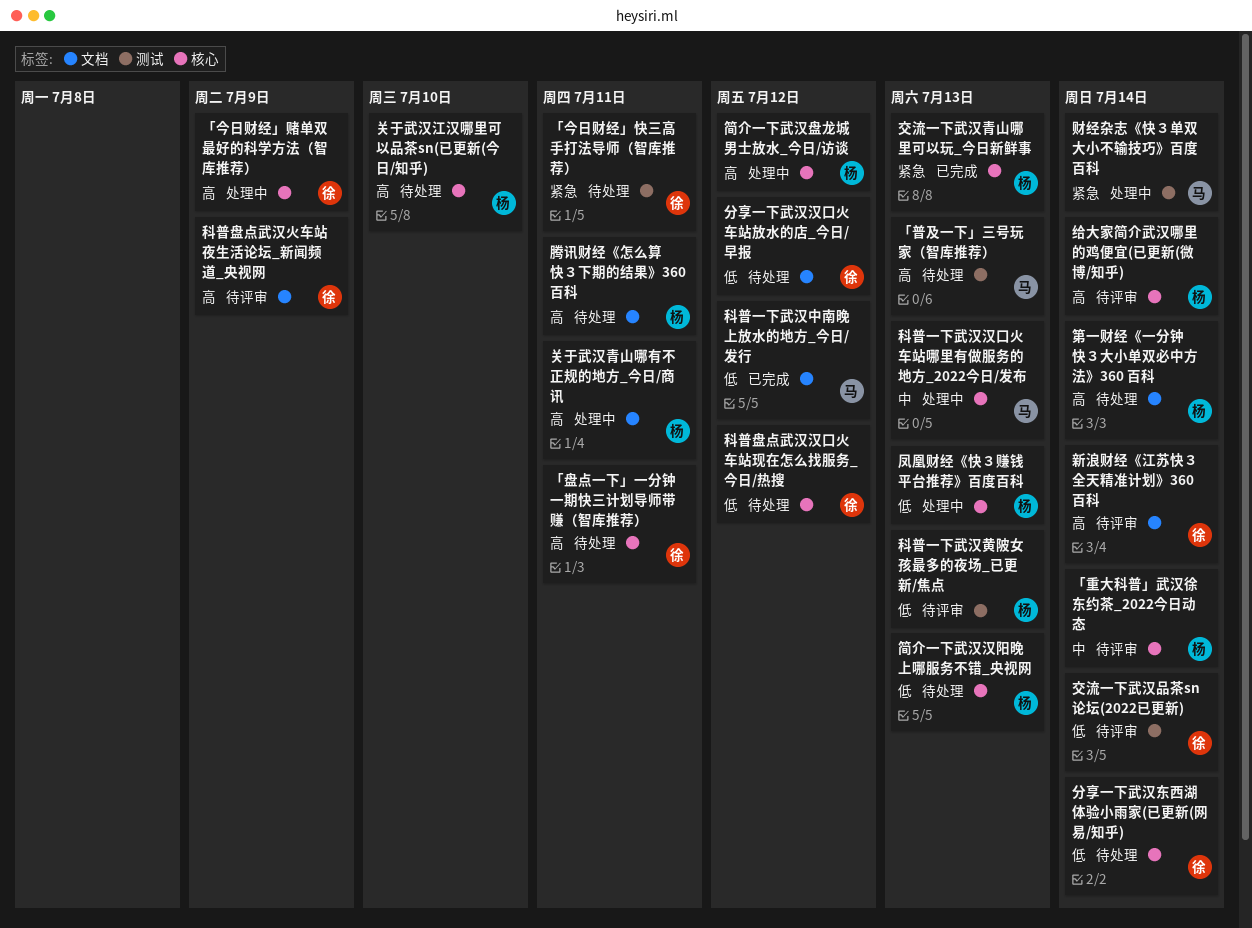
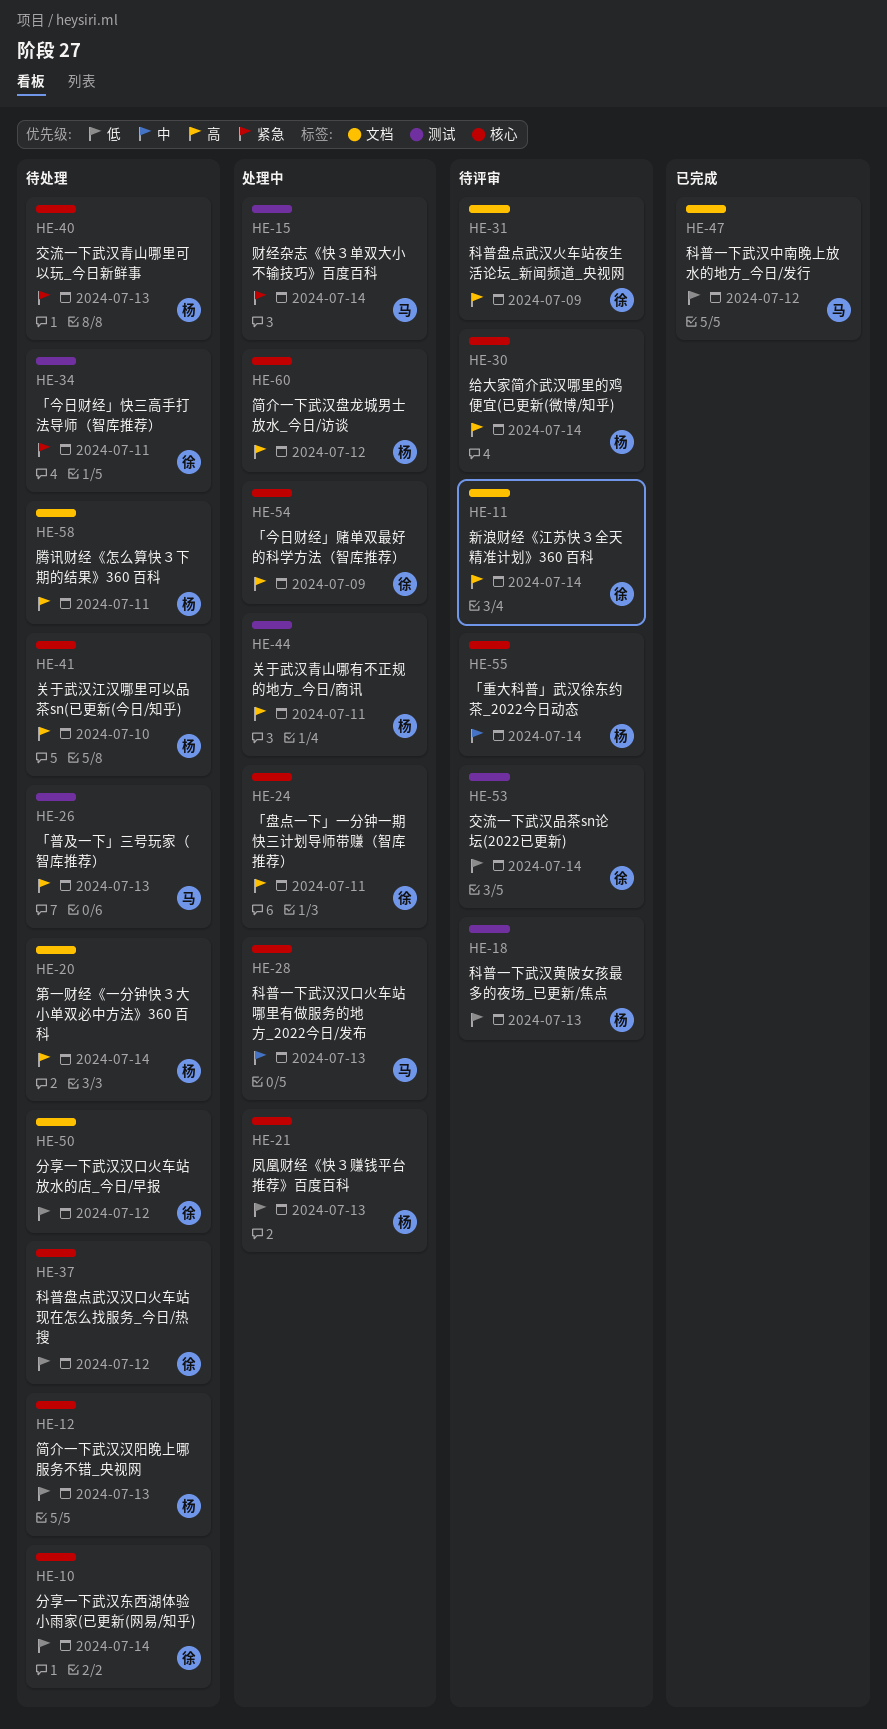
「盘点一下」一分钟一期快三计划导师带赚（智库推荐）, status: 待处理 -> 处理中
交流一下武汉青山哪里可以玩_今日新鲜事, status: 已完成 -> 待处理
关于武汉青山哪有不正规的地方_今日/商讯, label: 文档 -> 测试

